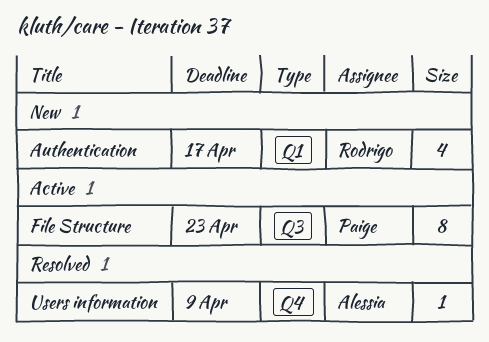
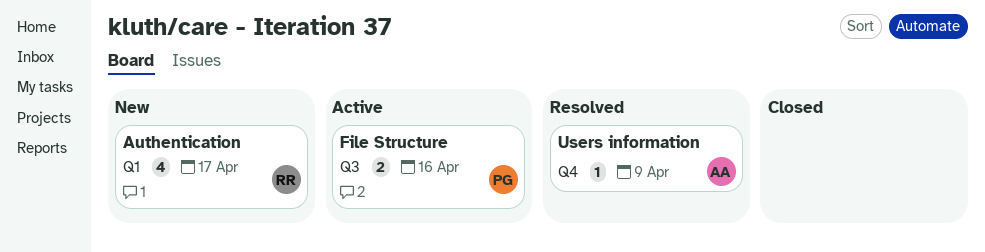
File Structure, estimate: 8 -> 2
File Structure, due: Apr 23 -> Apr 16

